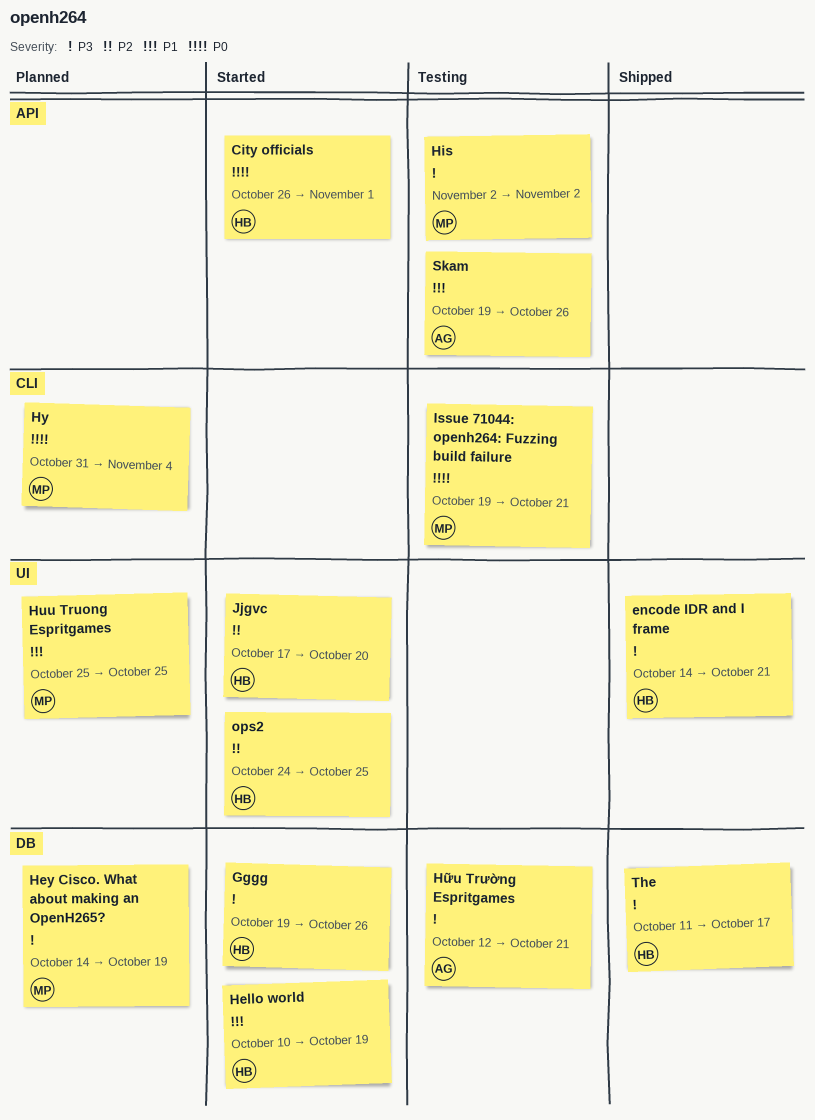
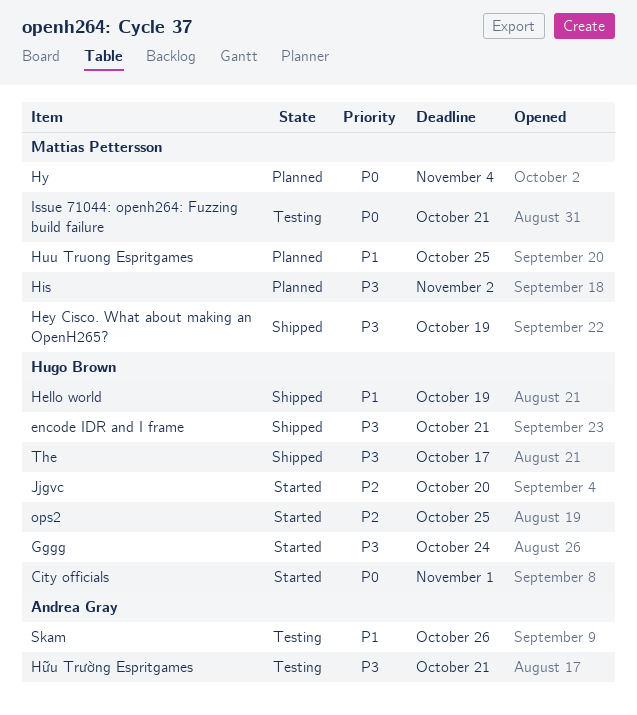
Gggg, due: Oct 26 -> Oct 24
Hello world, status: Started -> Shipped
Hey Cisco. What about making an OpenH265?, status: Planned -> Shipped
His, status: Testing -> Planned

